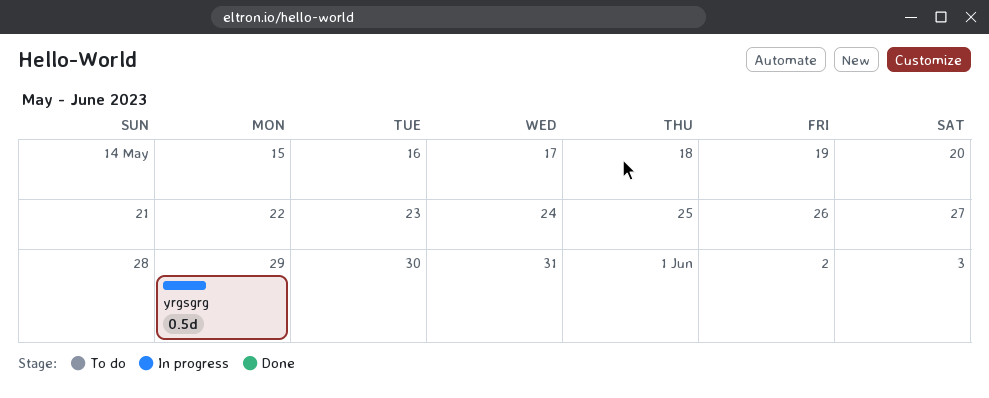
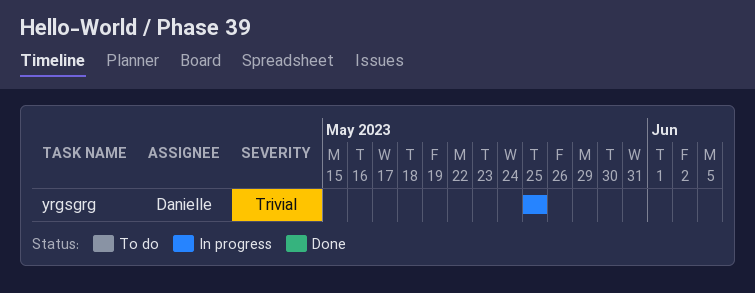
yrgsgrg, due: May 29 -> May 25

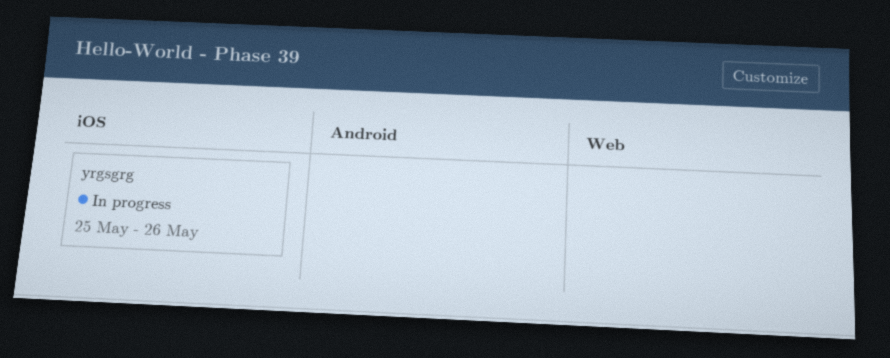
yrgsgrg, due: May 25 -> May 26

